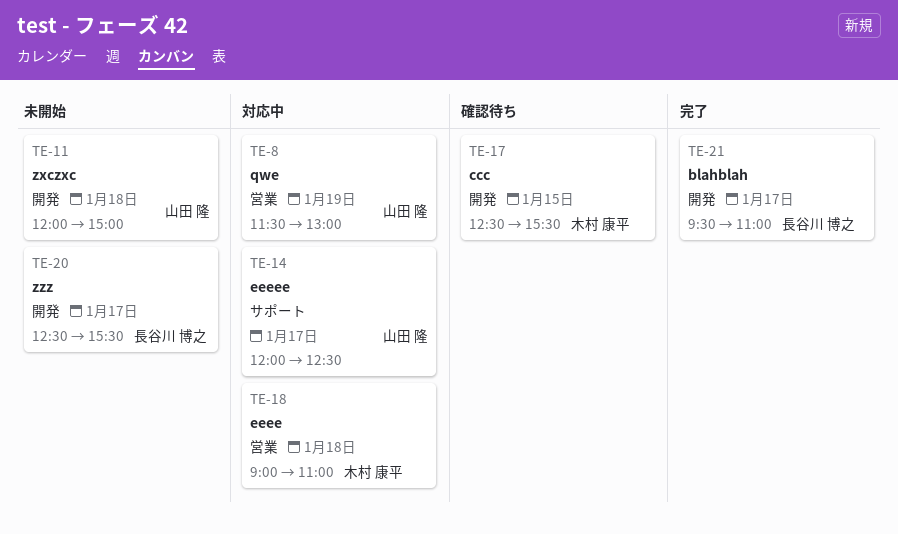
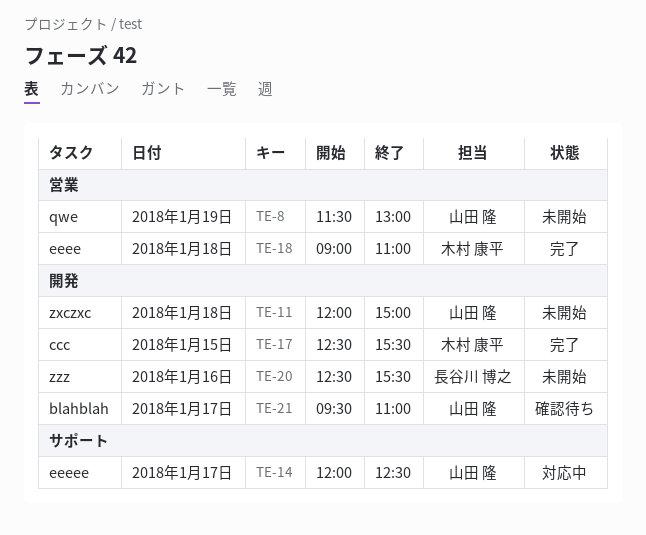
TE-8, status: 対応中 -> 未開始
TE-17, status: 確認待ち -> 完了
TE-18, status: 対応中 -> 完了
TE-20, day: Jan 17 -> Jan 16
TE-21, status: 完了 -> 確認待ち
TE-21, owner: 長谷川 博之 -> 山田 隆

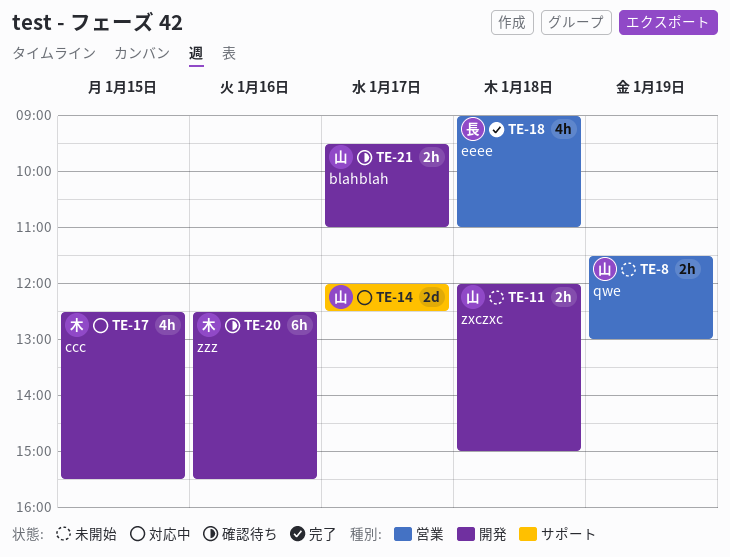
TE-17, status: 完了 -> 対応中
TE-18, owner: 木村 康平 -> 長谷川 博之
TE-20, status: 未開始 -> 確認待ち
TE-20, owner: 長谷川 博之 -> 木村 康平

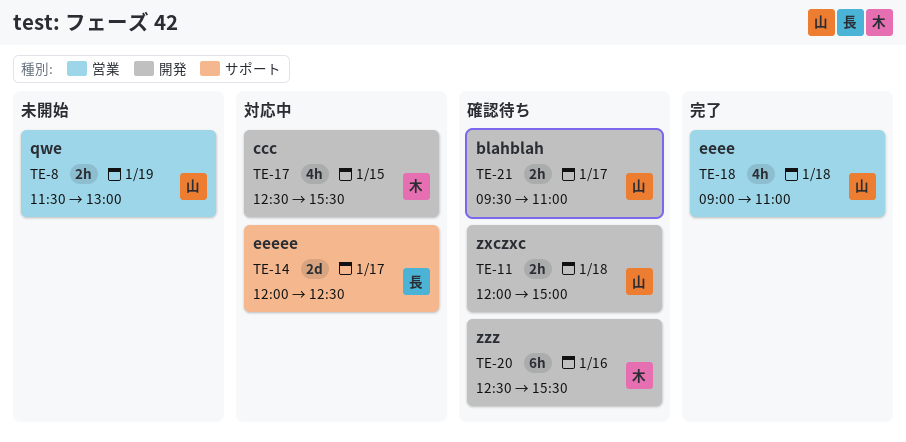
TE-11, status: 未開始 -> 確認待ち
TE-14, owner: 山 -> 長
TE-18, owner: 長 -> 山

